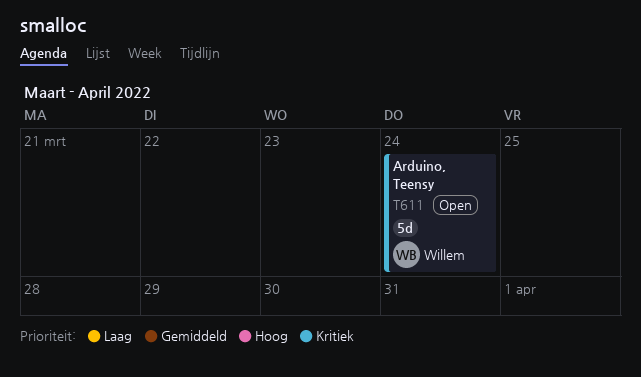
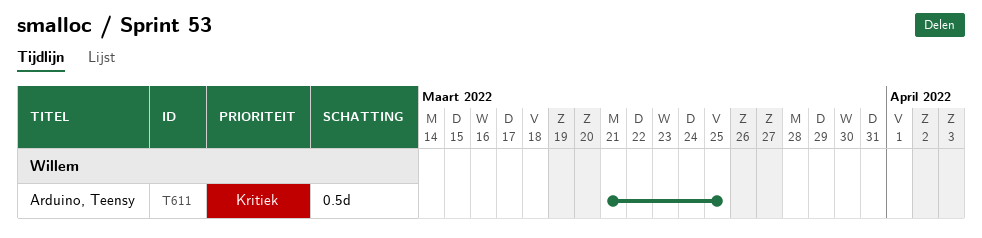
T611, estimate: 5d -> 0.5d
T611, due: Mar 24 -> Mar 25

